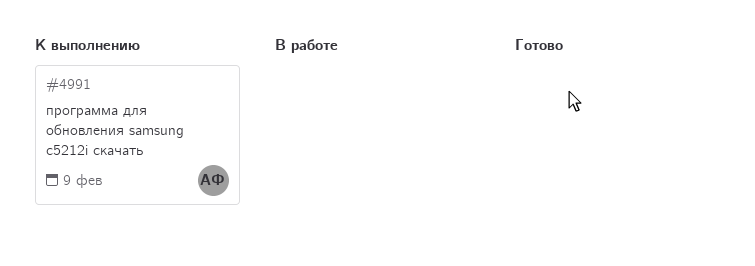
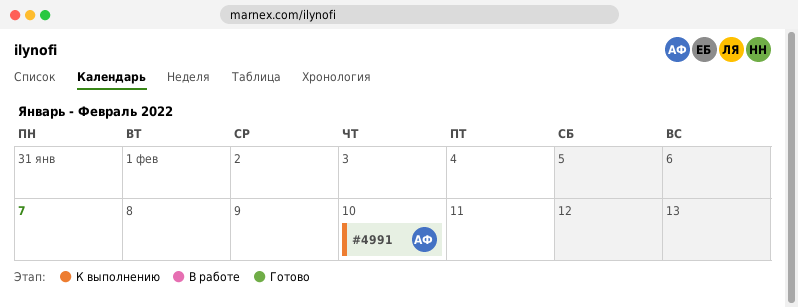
#4991, due: Feb 9 -> Feb 10

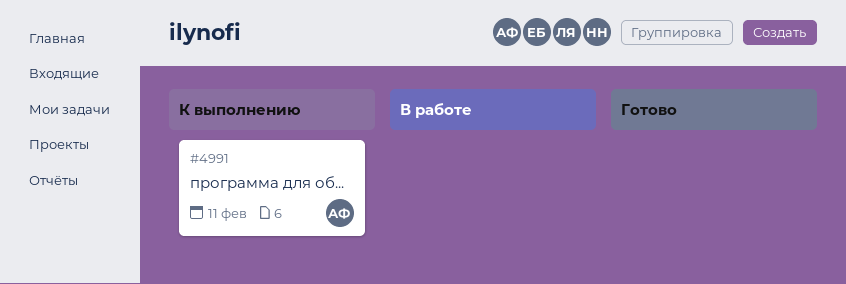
#4991, due: Feb 10 -> Feb 11

